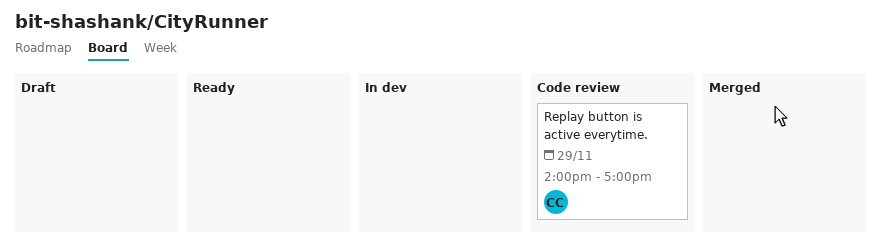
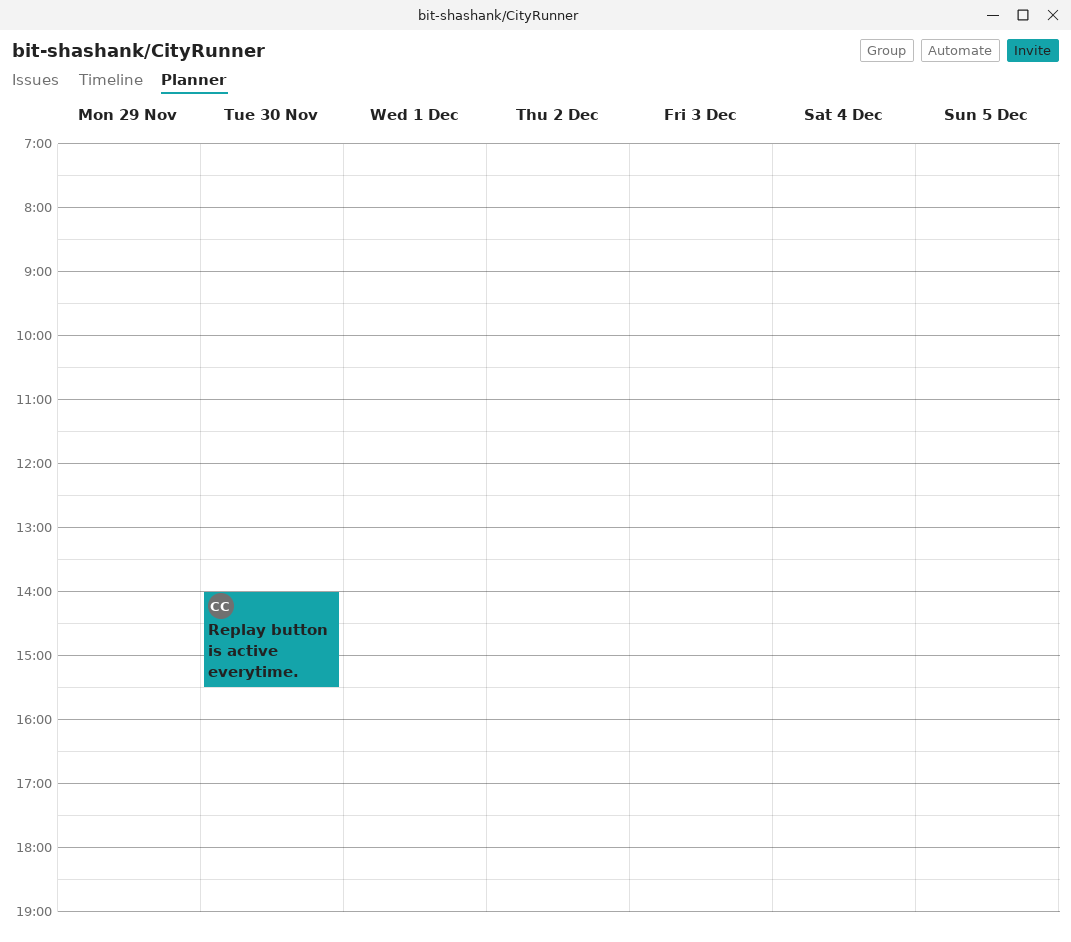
Replay button is active everytime., day: Nov 29 -> Nov 30
Replay button is active everytime., ends: 17:00 -> 15:30

